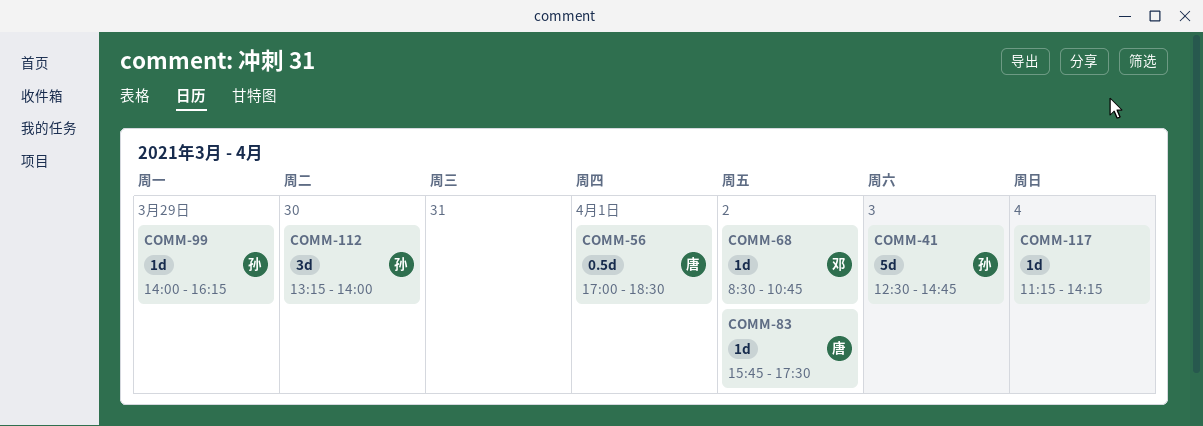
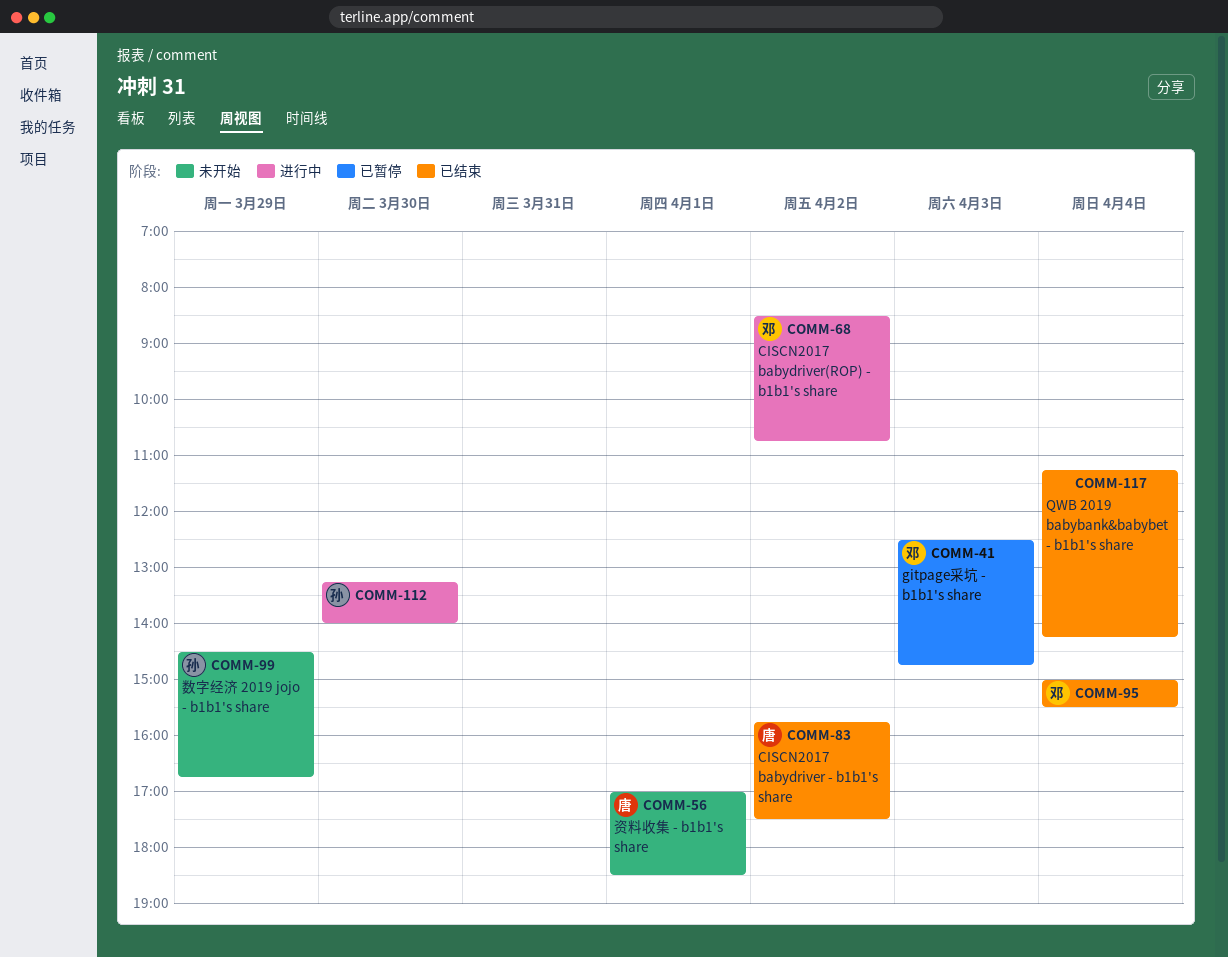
COMM-41, owner: 孙 -> 邓
COMM-95: none -> present
COMM-99, begins: 14:00 -> 14:30
COMM-99, ends: 16:15 -> 16:45

